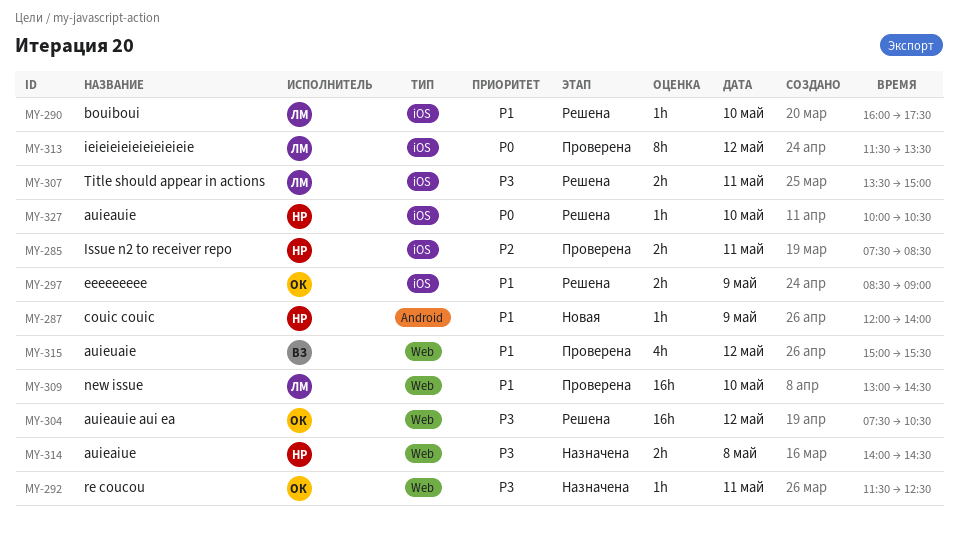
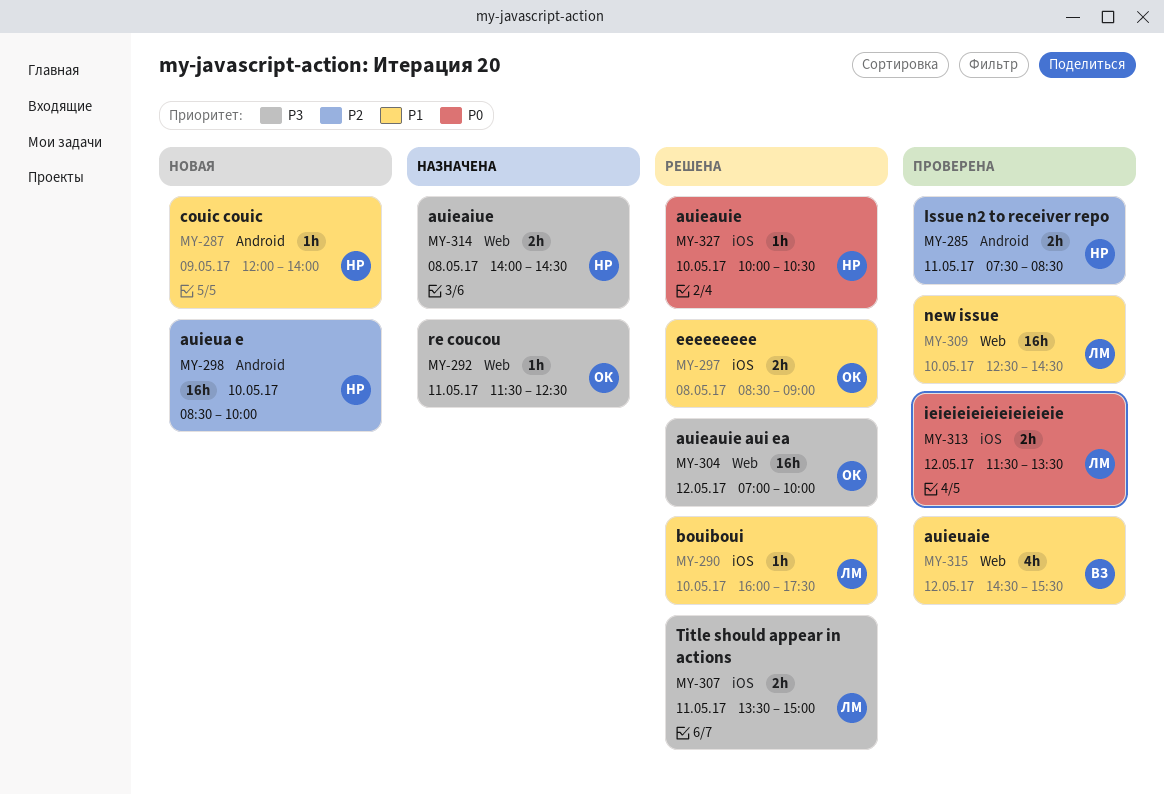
MY-285, label: iOS -> Android
MY-297, day: May 9 -> May 8
MY-298: none -> present
MY-304, begins: 07:30 -> 07:00
MY-304, ends: 10:30 -> 10:00
MY-309, begins: 13:00 -> 12:30
MY-313, estimate: 8h -> 2h
MY-315, begins: 15:00 -> 14:30

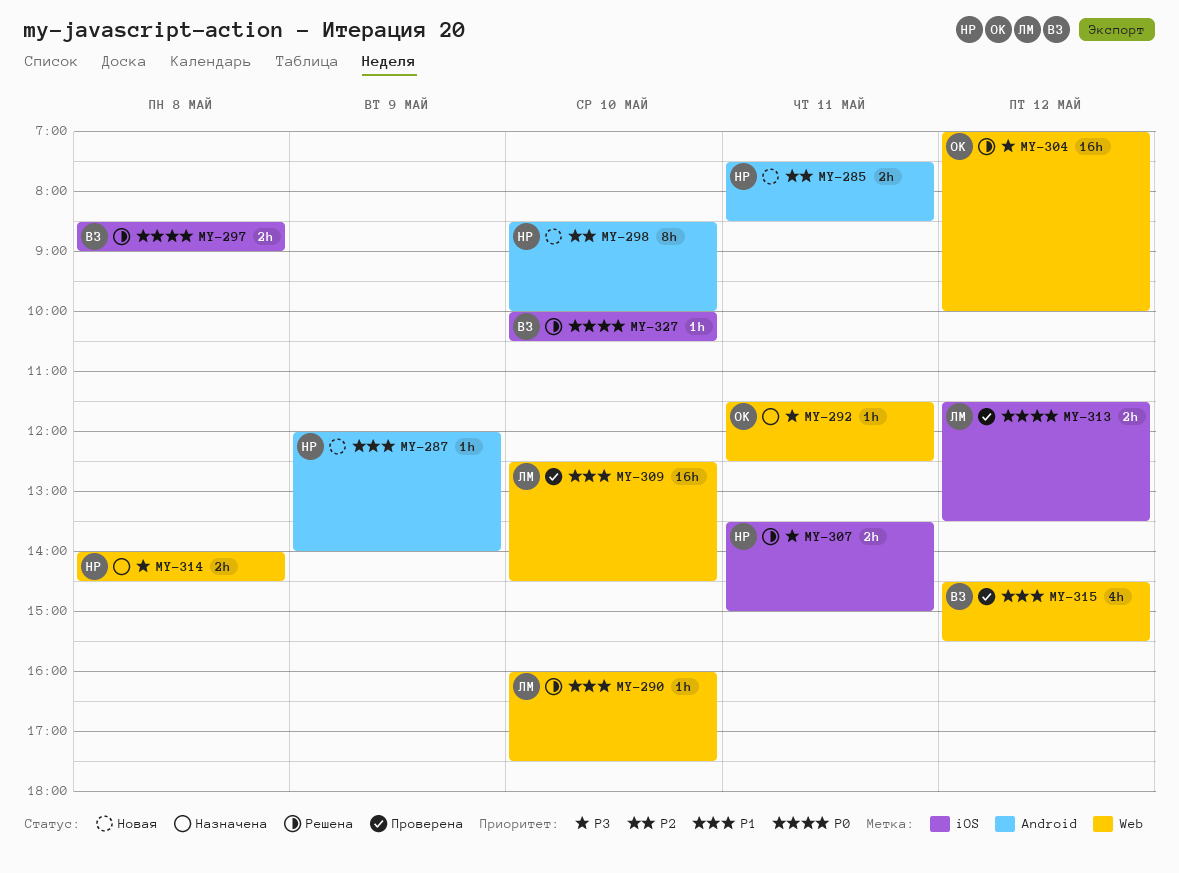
MY-285, status: Проверена -> Новая
MY-290, label: iOS -> Web
MY-297, owner: ОК -> ВЗ
MY-297, priority: P1 -> P0
MY-298, estimate: 16h -> 8h
MY-307, owner: ЛМ -> НР
MY-327, owner: НР -> ВЗ

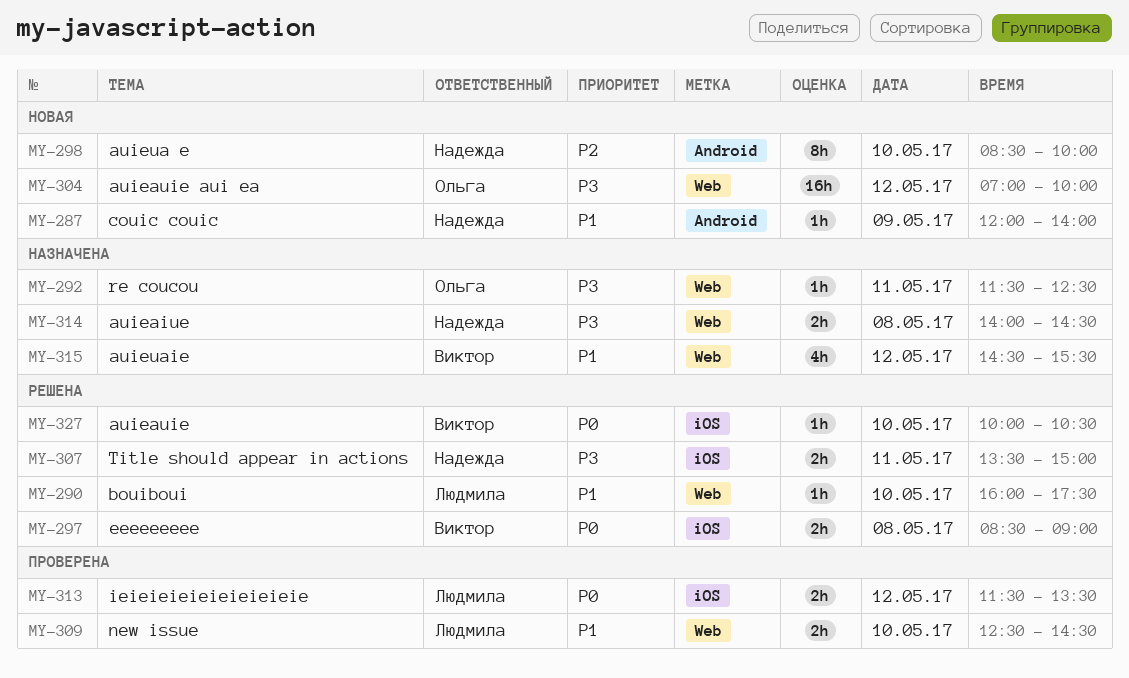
MY-285: present -> none
MY-304, status: Решена -> Новая
MY-309, estimate: 16h -> 2h
MY-315, status: Проверена -> Назначена

